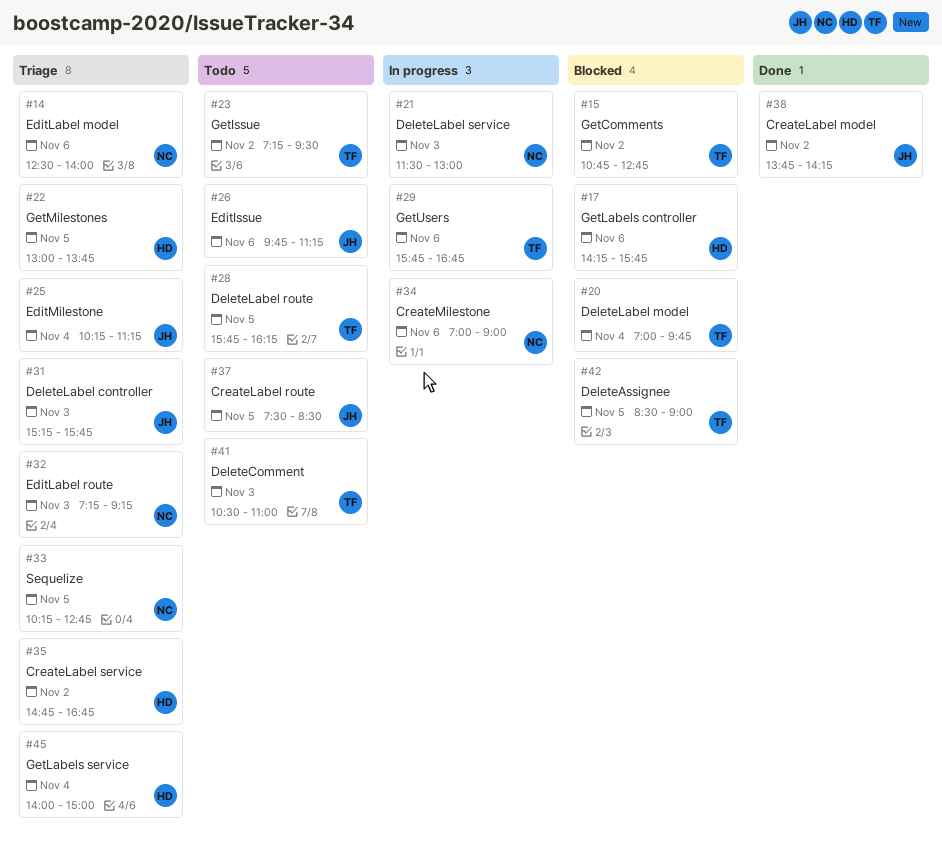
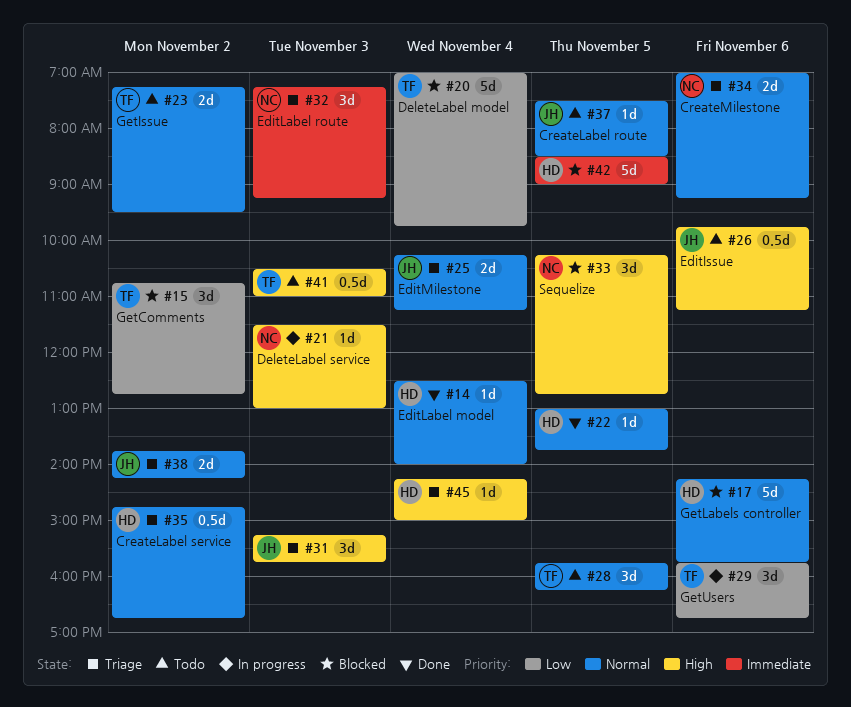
#14, status: Triage -> Done
#14, owner: NC -> HD
#14, day: Nov 6 -> Nov 4
#22, status: Triage -> Done
#33, status: Triage -> Blocked
#34, status: In progress -> Triage
#34, ends: 09:00 -> 09:15
#38, status: Done -> Triage
#42, owner: TF -> HD
#45, begins: 14:00 -> 14:15

